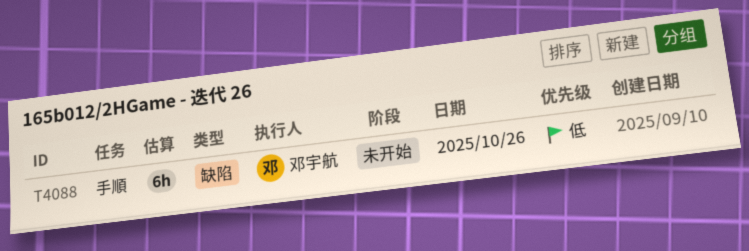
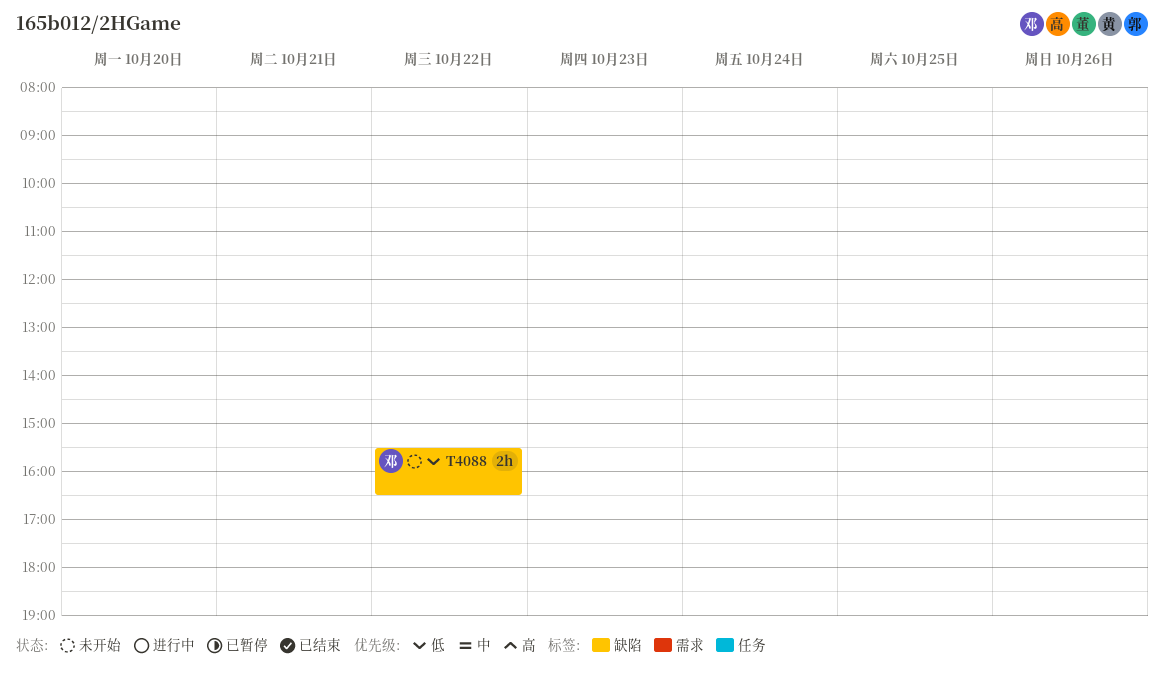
T4088, estimate: 6h -> 2h
T4088, day: Oct 26 -> Oct 22

